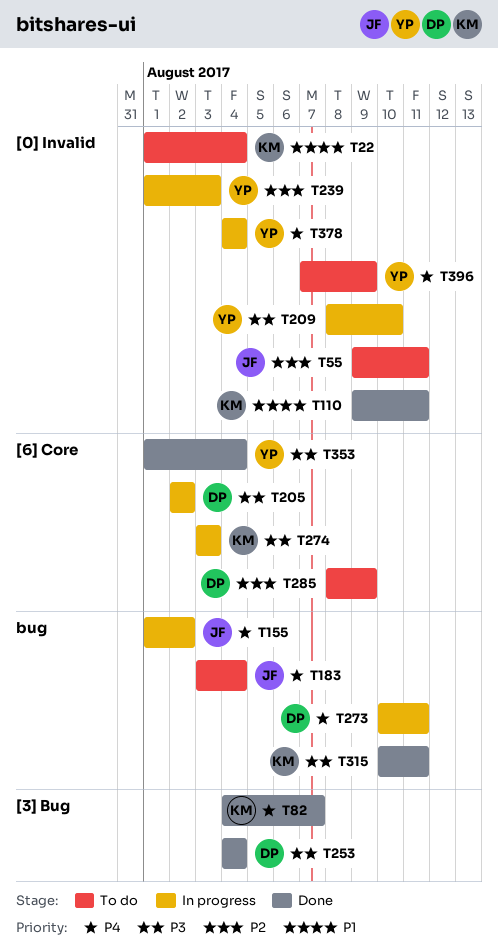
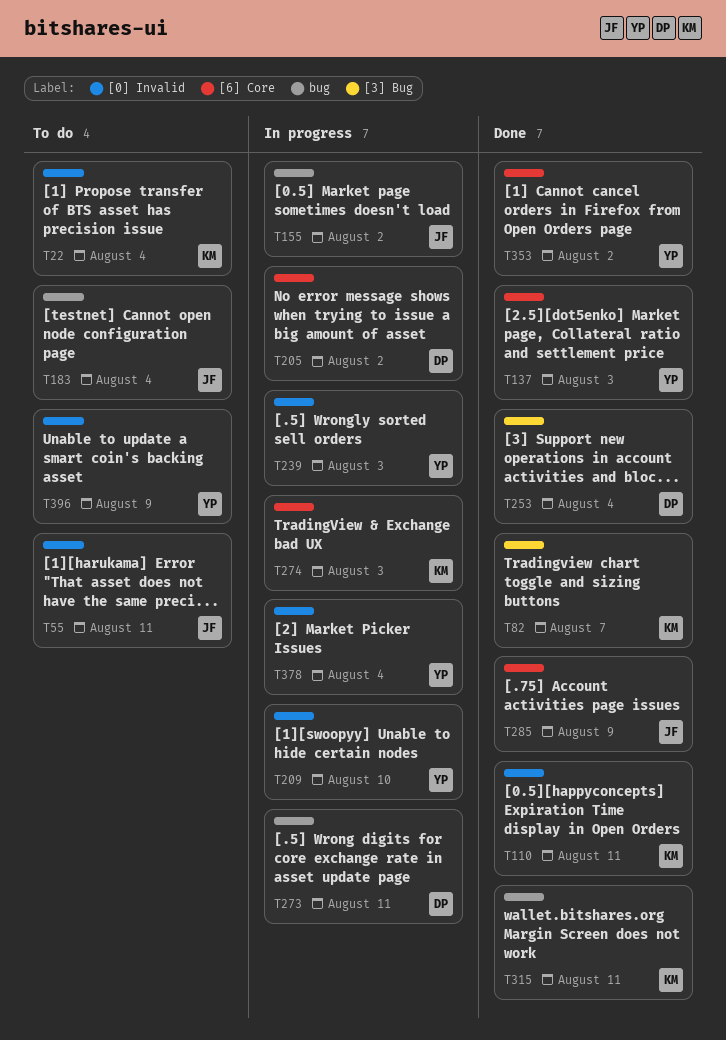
T137: none -> present
T285, status: To do -> Done
T285, owner: DP -> JF
T353, due: Aug 4 -> Aug 2

